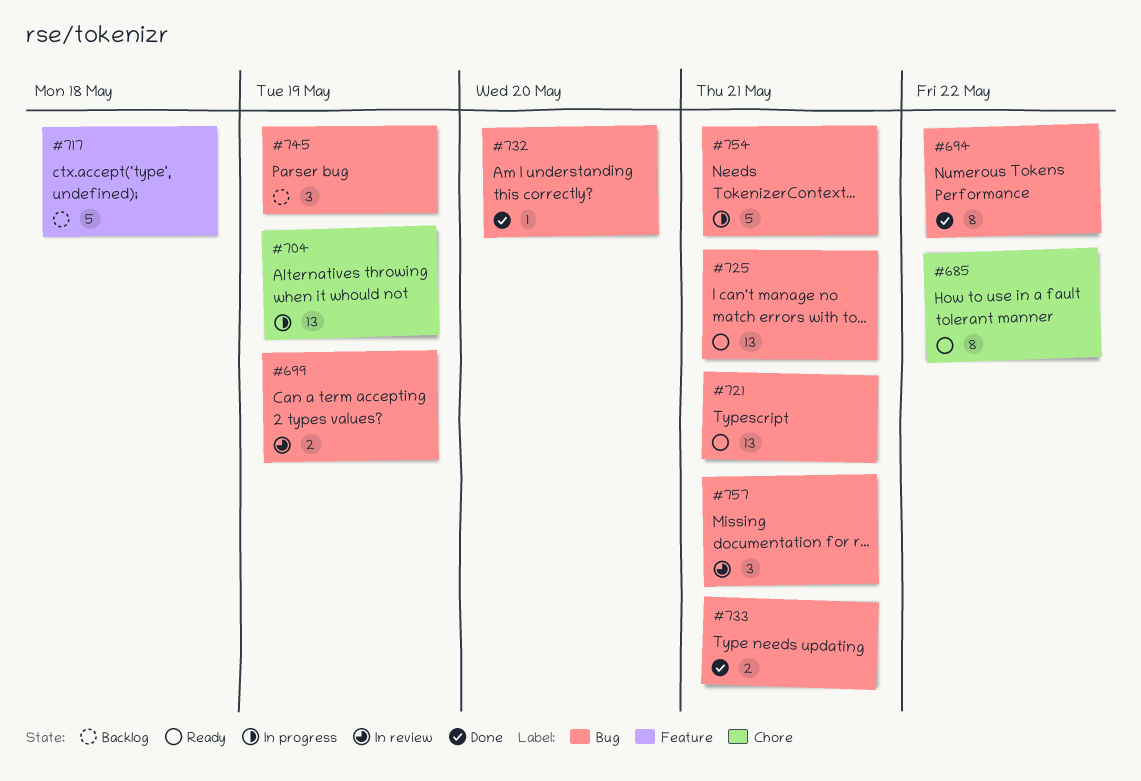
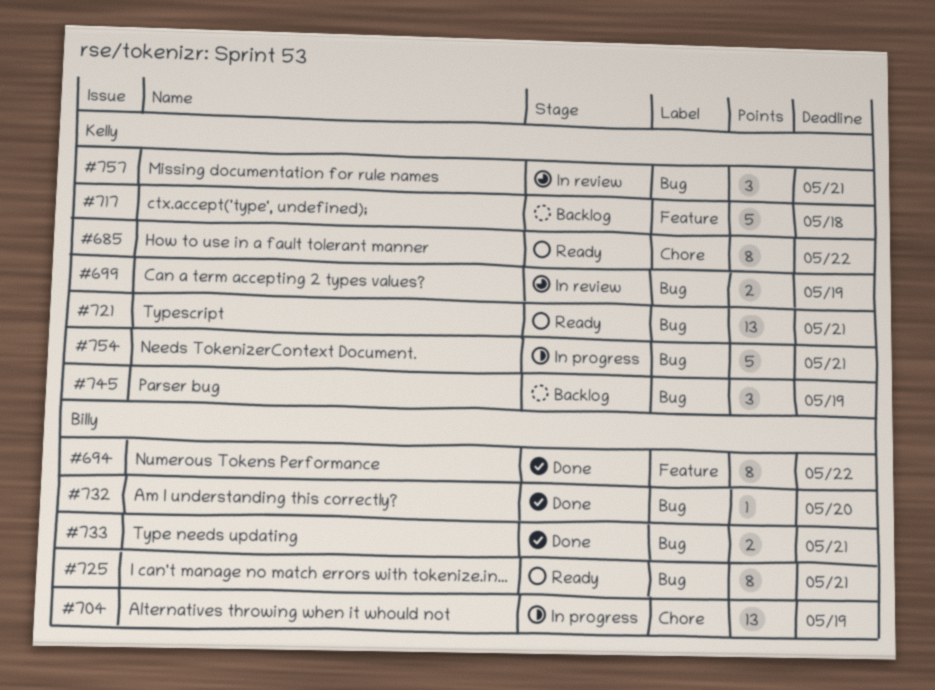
#694, label: Bug -> Feature
#725, estimate: 13 -> 8

